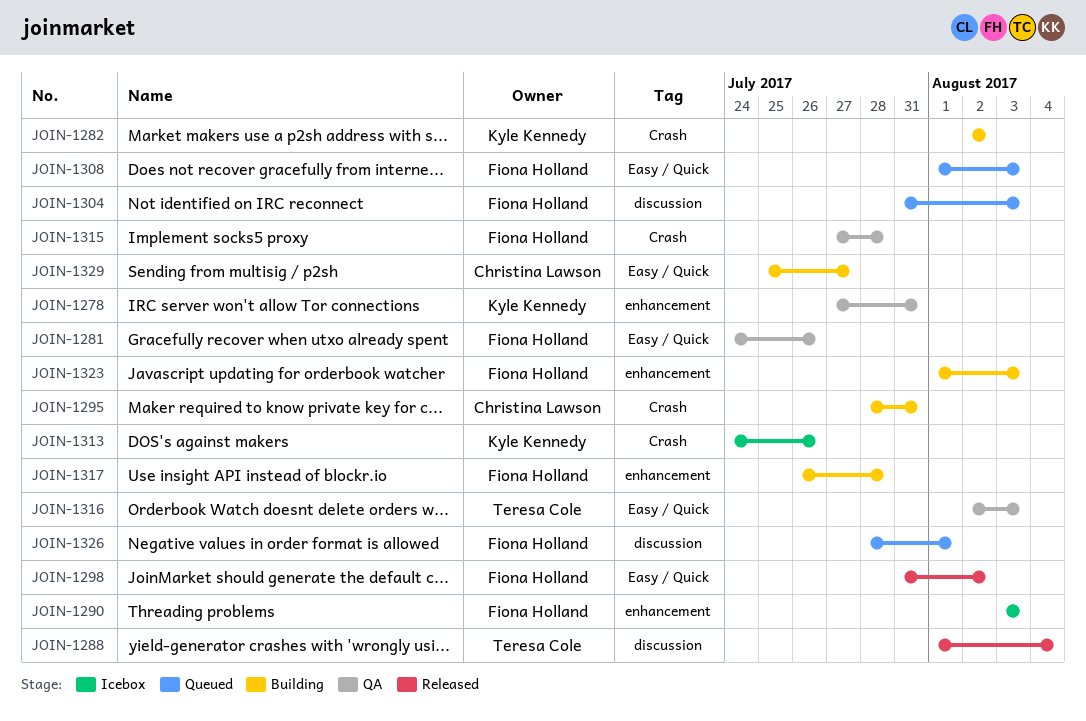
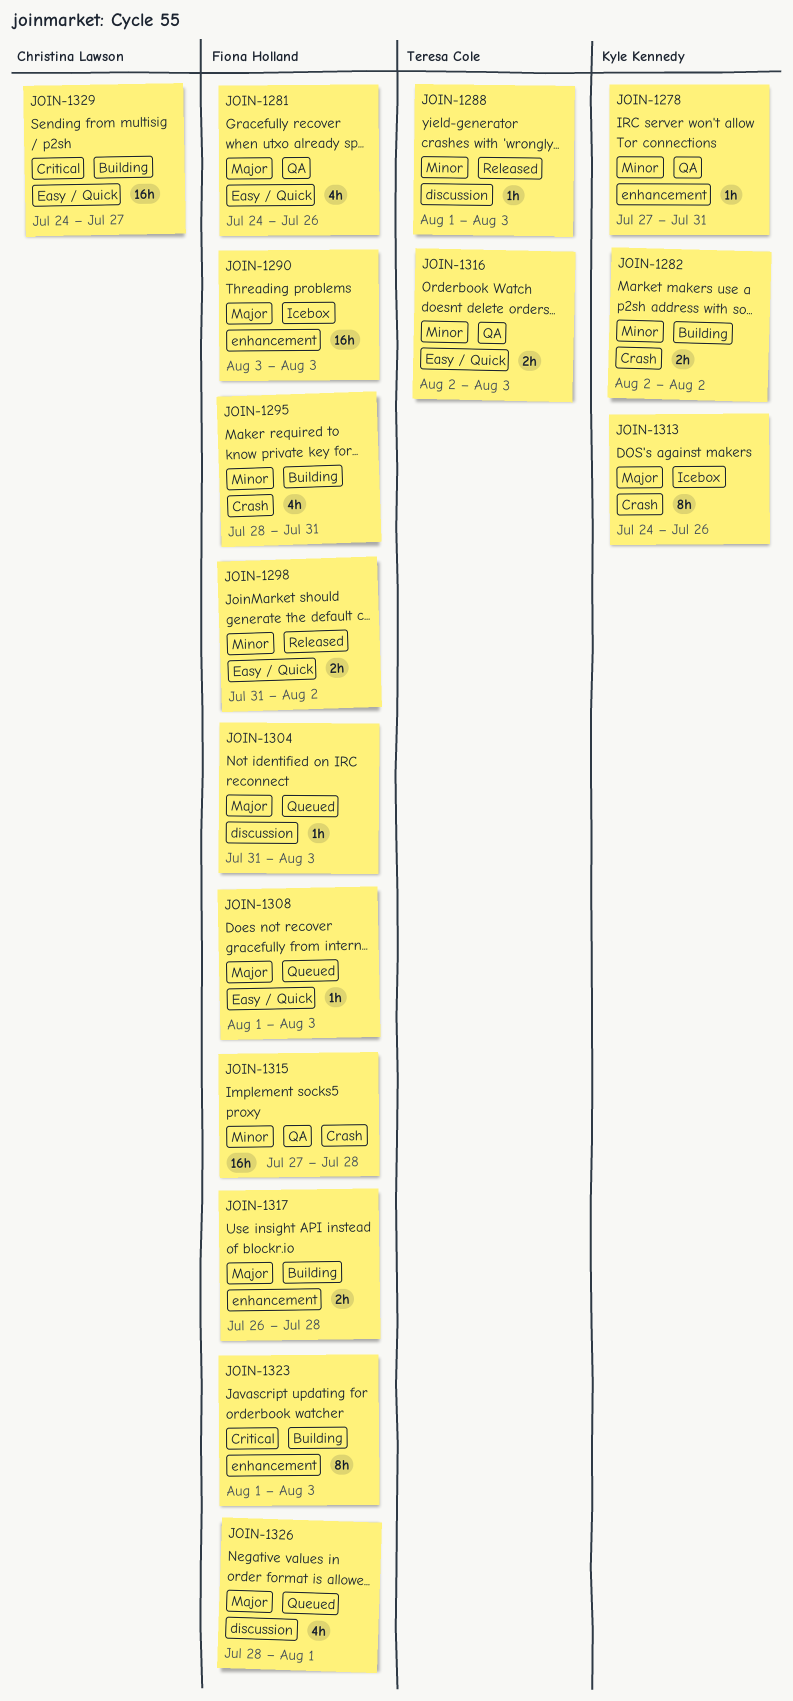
JOIN-1288, due: Aug 4 -> Aug 3
JOIN-1295, owner: Christina Lawson -> Fiona Holland
JOIN-1329, start: Jul 25 -> Jul 24

